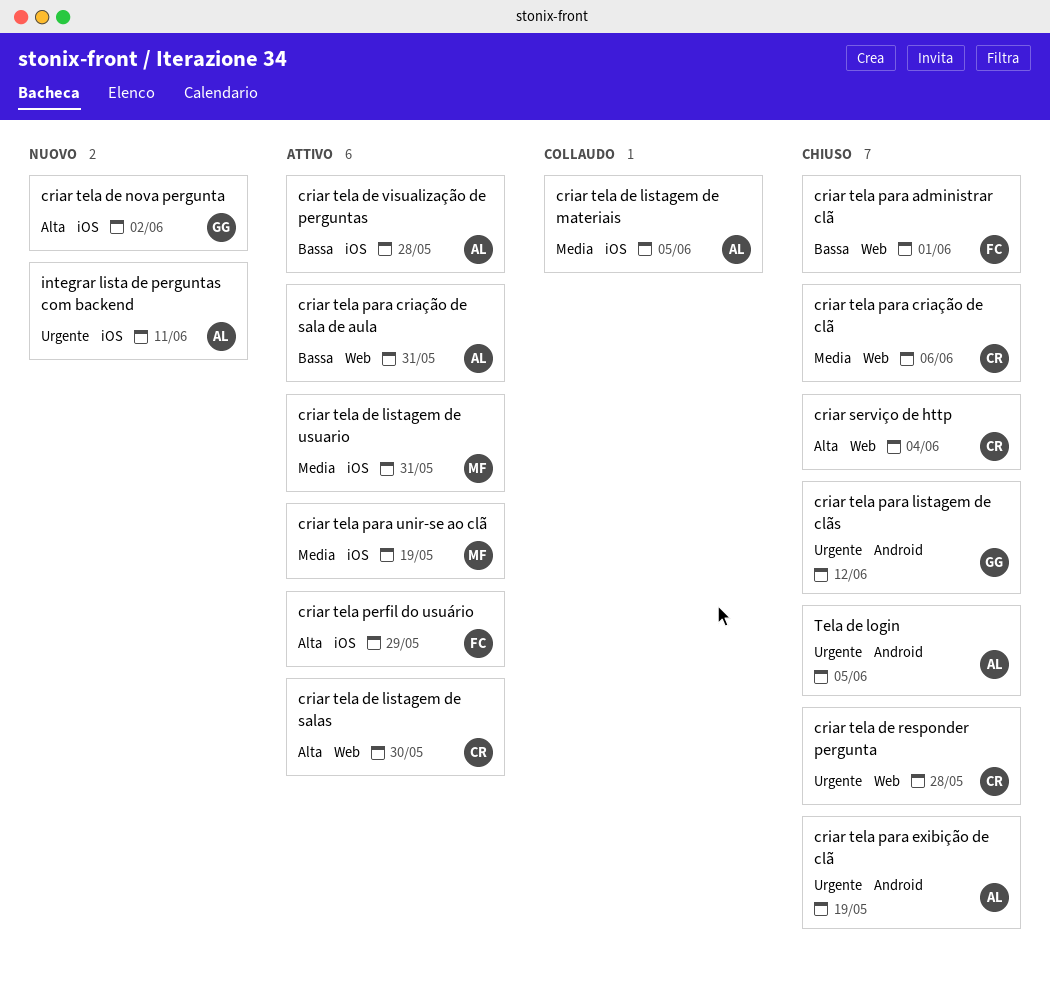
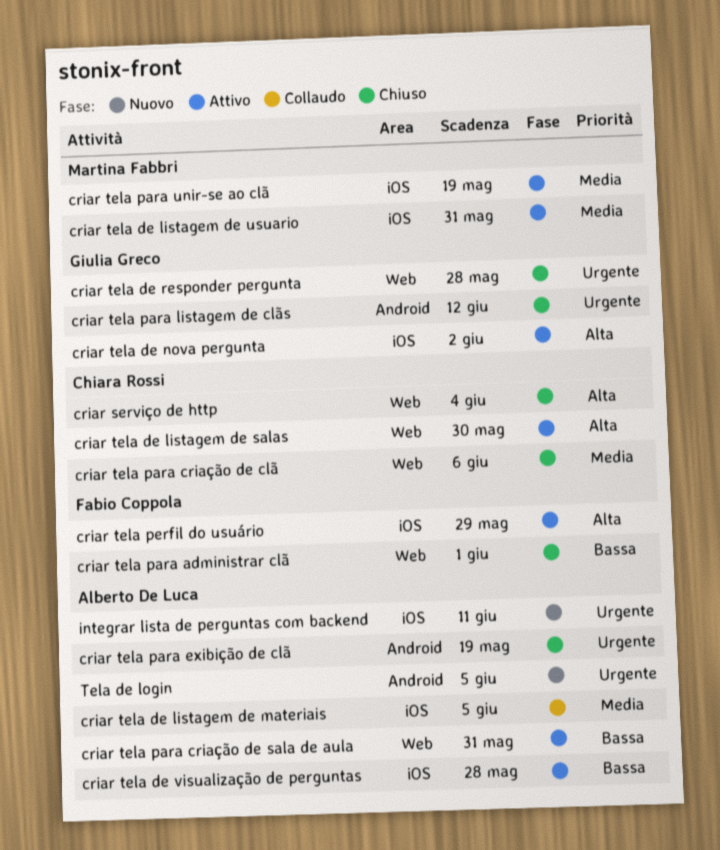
criar tela de nova pergunta, status: Nuovo -> Attivo
criar tela de responder pergunta, owner: Chiara Rossi -> Giulia Greco
Tela de login, status: Chiuso -> Nuovo

